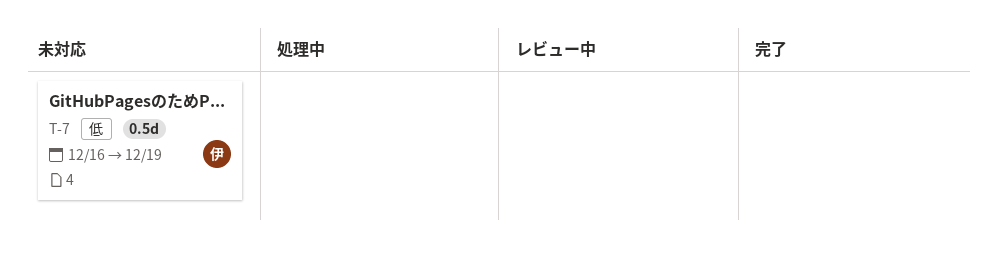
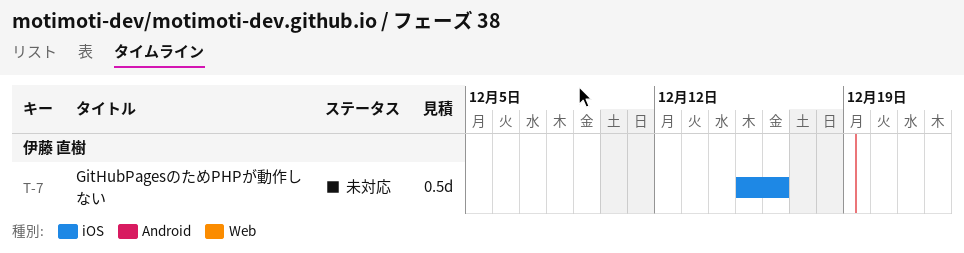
T-7, start: Dec 16 -> Dec 15
T-7, due: Dec 19 -> Dec 16

